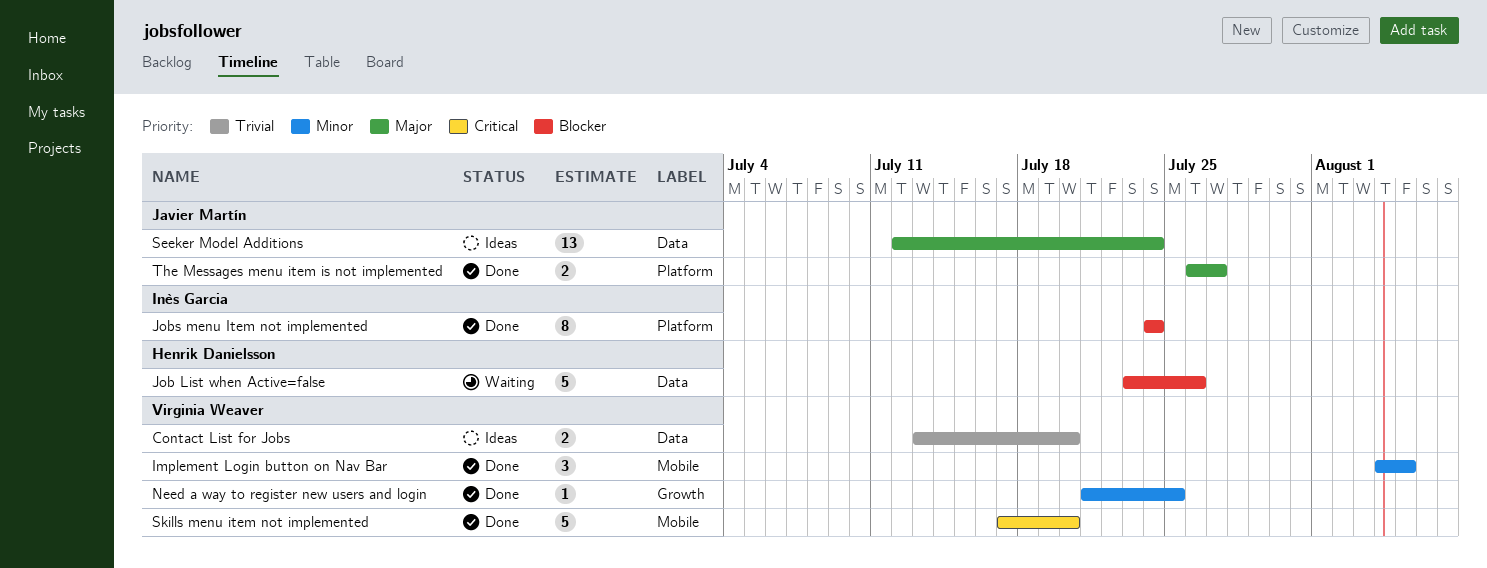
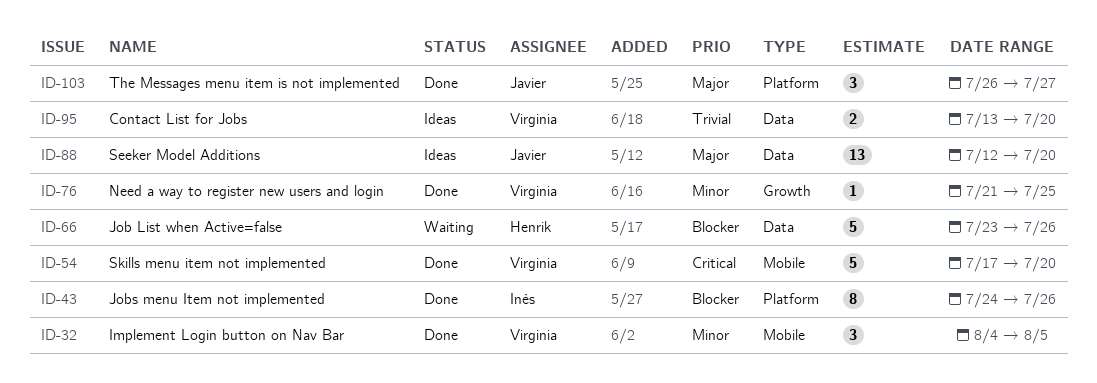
Jobs menu Item not implemented, due: Jul 24 -> Jul 26
Seeker Model Additions, due: Jul 24 -> Jul 20
The Messages menu item is not implemented, estimate: 2 -> 3

